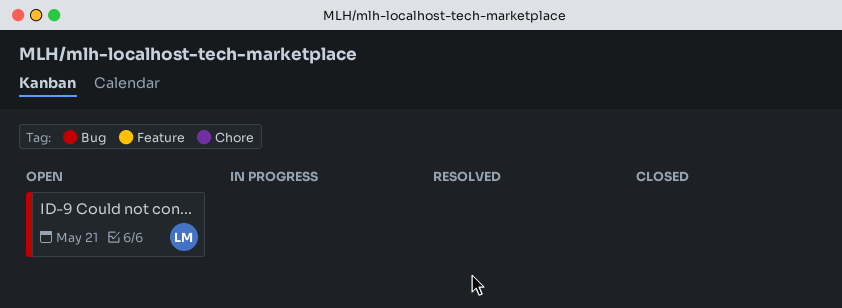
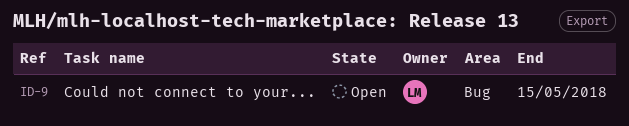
ID-9, due: May 21 -> May 15

